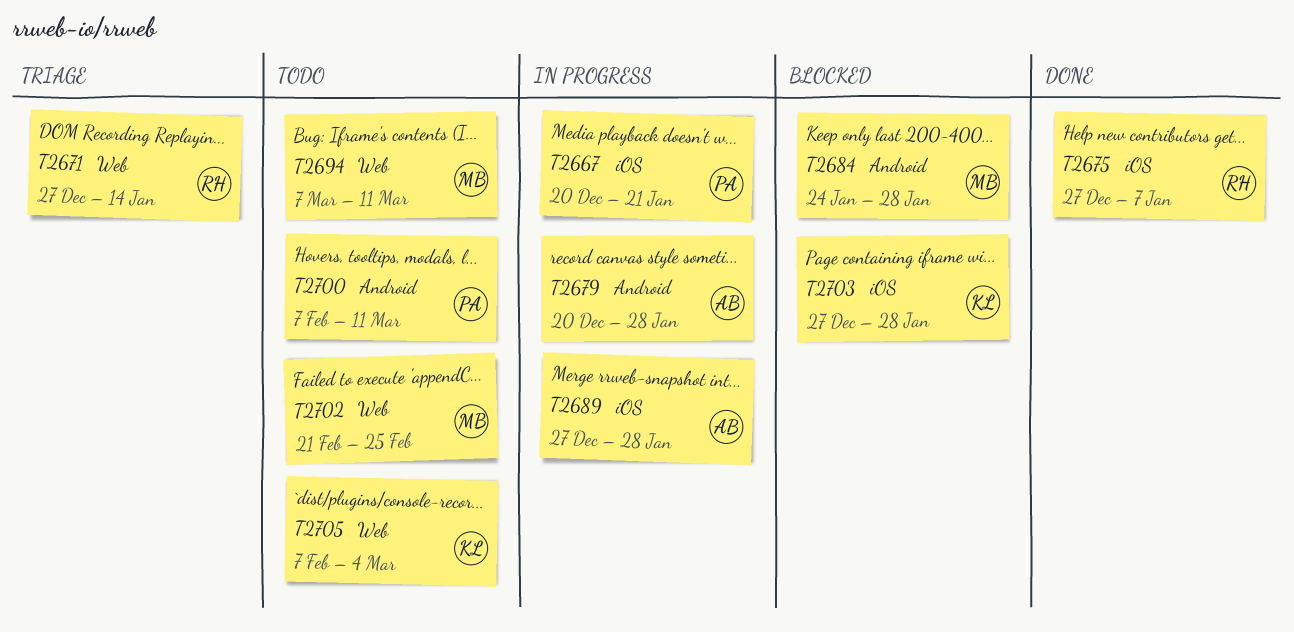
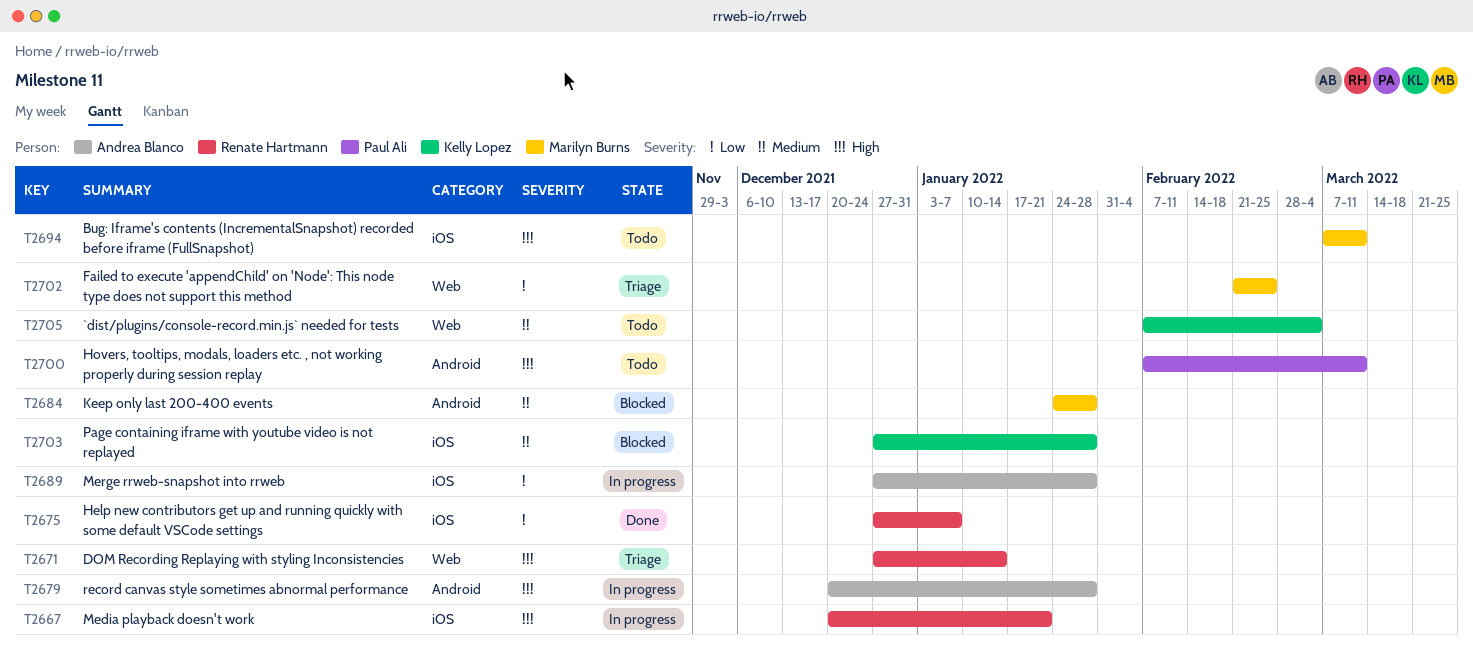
T2667, owner: Paul Ali -> Renate Hartmann
T2694, label: Web -> iOS
T2702, status: Todo -> Triage

